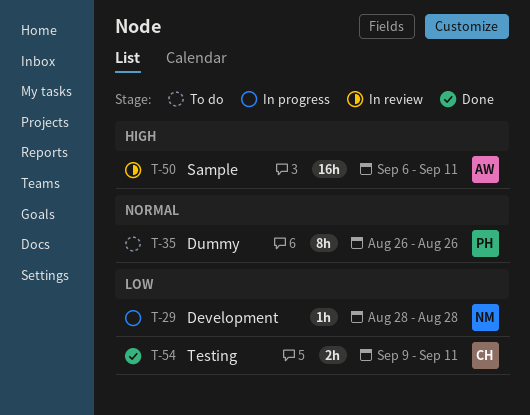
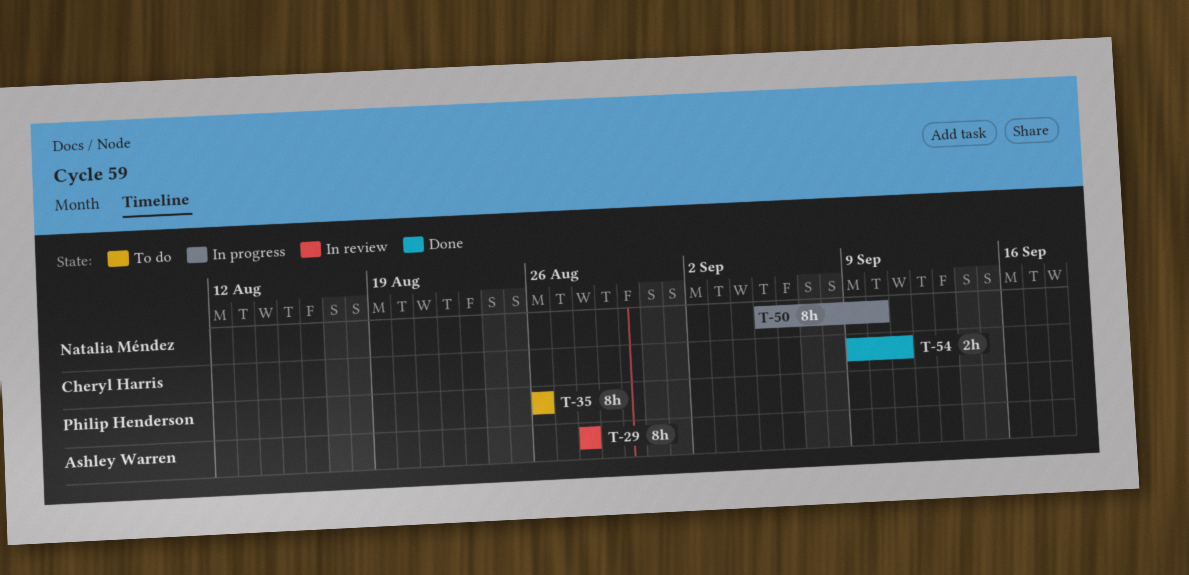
T-29, status: In progress -> In review
T-29, owner: Natalia Méndez -> Ashley Warren
T-29, estimate: 1h -> 8h
T-50, status: In review -> In progress
T-50, owner: Ashley Warren -> Natalia Méndez
T-50, estimate: 16h -> 8h
T-50, start: Sep 6 -> Sep 5
T-50, due: Sep 11 -> Sep 10

